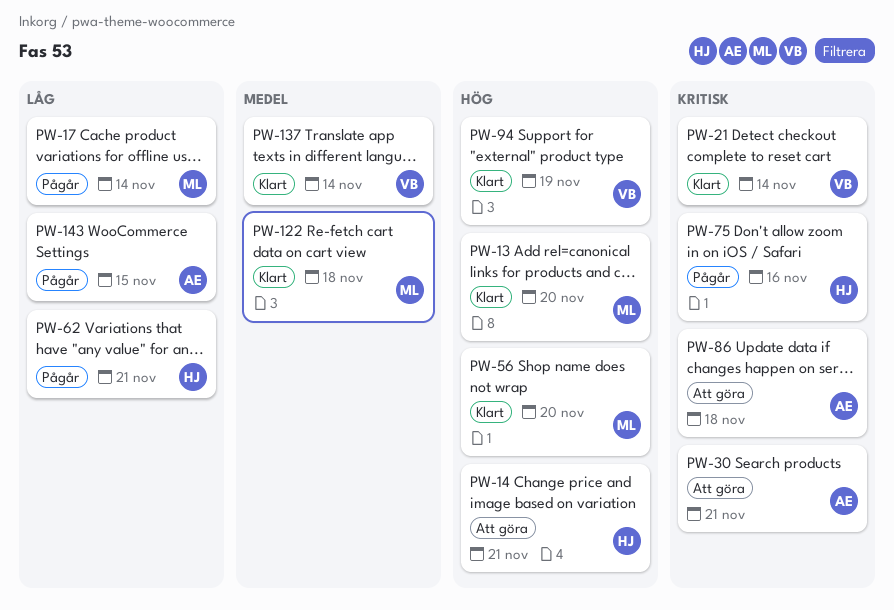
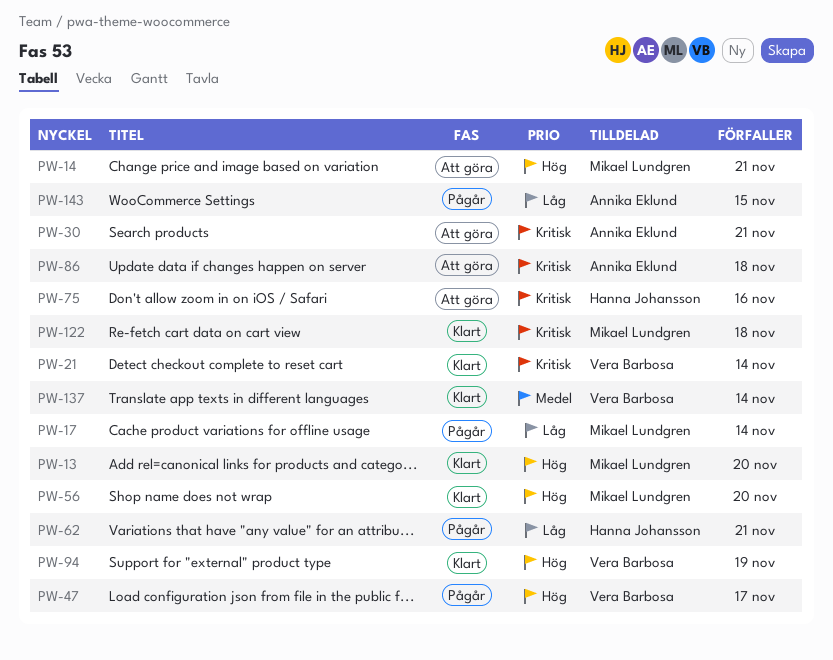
PW-14, owner: Hanna Johansson -> Mikael Lundgren
PW-47: none -> present
PW-75, status: Pågår -> Att göra
PW-122, priority: Medel -> Kritisk

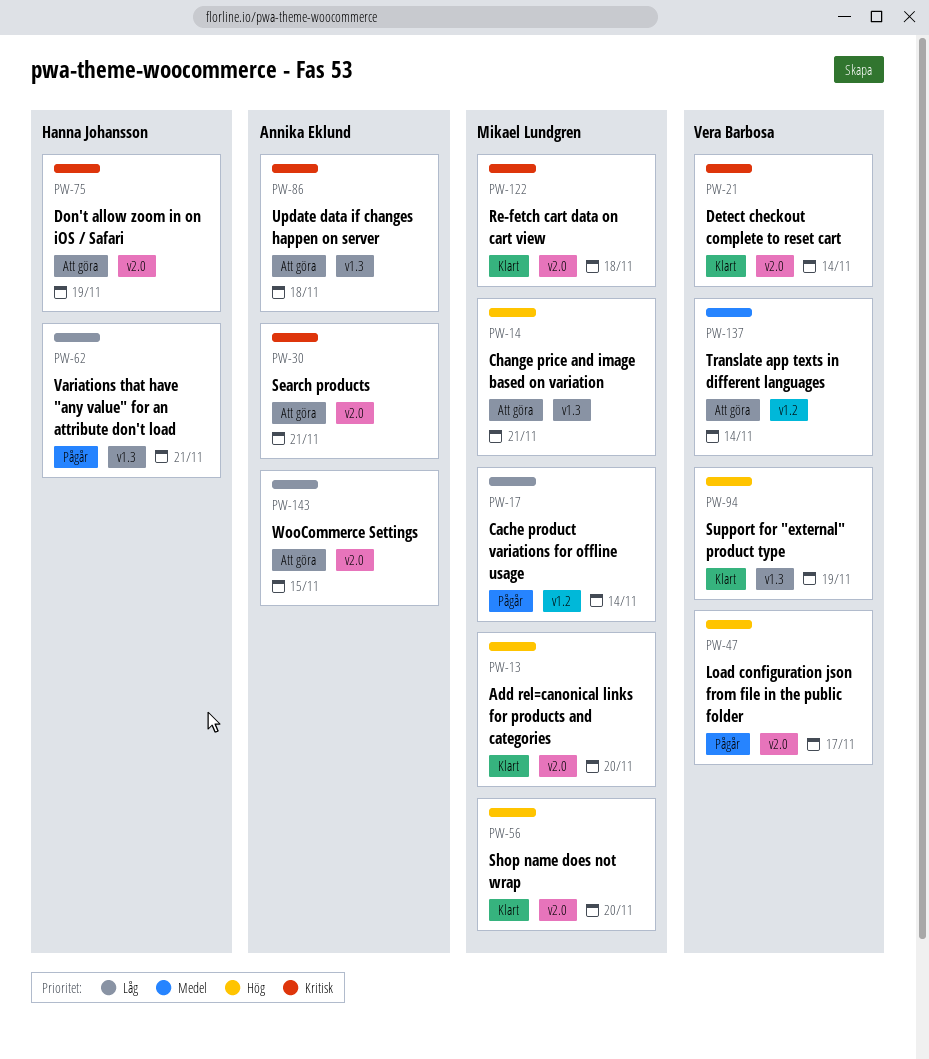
PW-75, due: Nov 16 -> Nov 19
PW-137, status: Klart -> Att göra
PW-143, status: Pågår -> Att göra

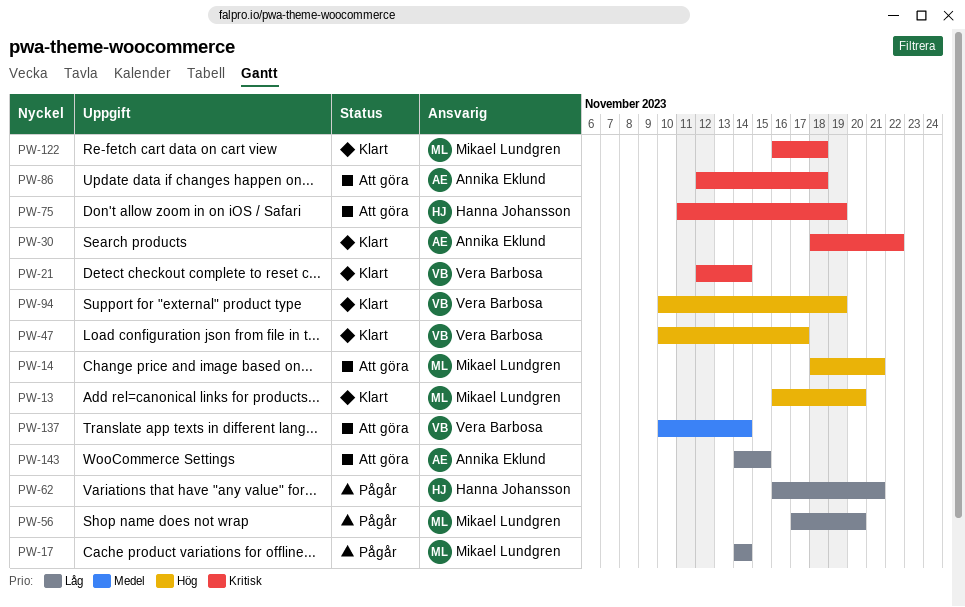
PW-30, status: Att göra -> Klart
PW-30, due: Nov 21 -> Nov 22
PW-47, status: Pågår -> Klart
PW-56, status: Klart -> Pågår
PW-56, priority: Hög -> Låg

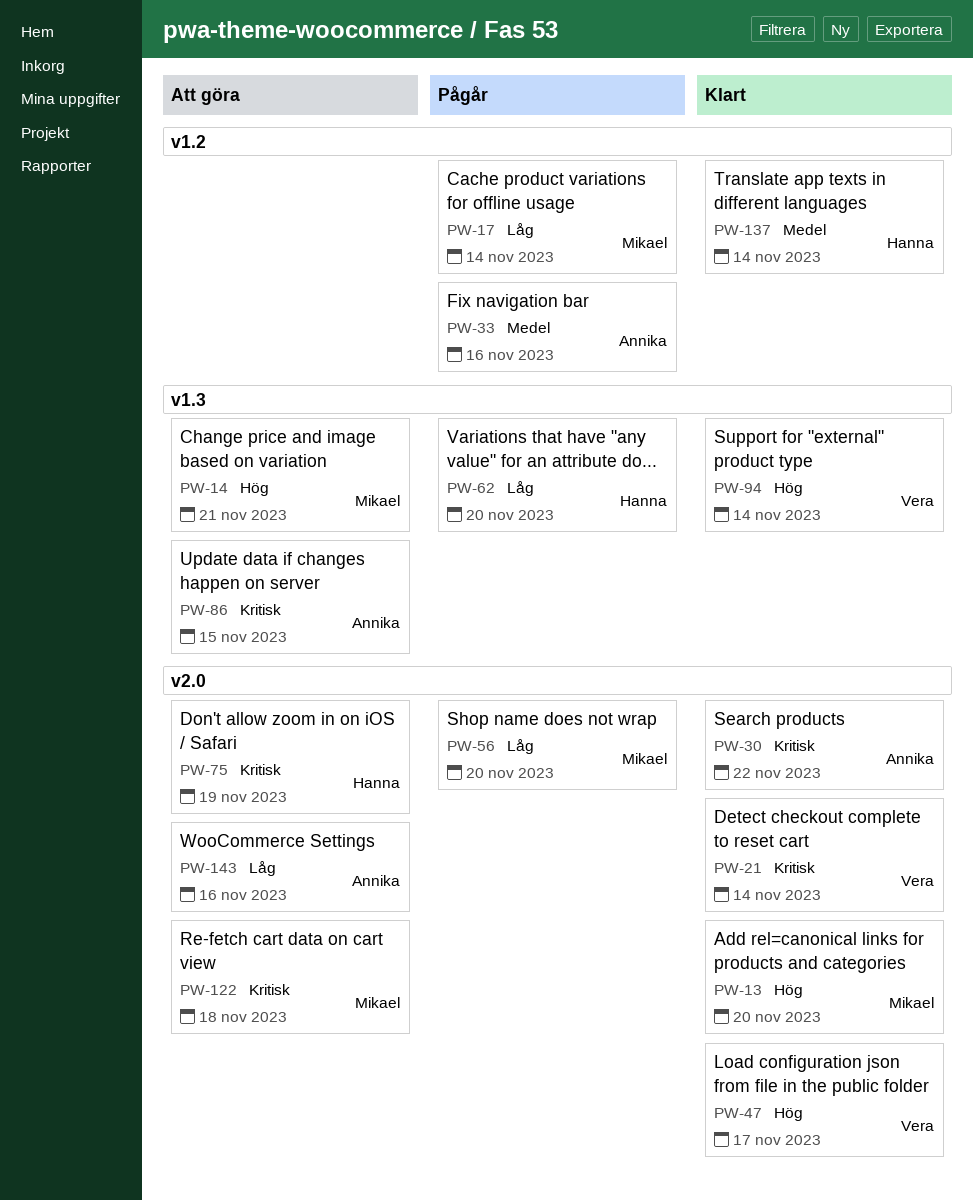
PW-33: none -> present
PW-62, due: Nov 21 -> Nov 20
PW-86, due: Nov 18 -> Nov 15
PW-94, due: Nov 19 -> Nov 14
PW-122, status: Klart -> Att göra
PW-137, status: Att göra -> Klart
PW-137, owner: Vera Barbosa -> Hanna Johansson
PW-143, due: Nov 15 -> Nov 16

